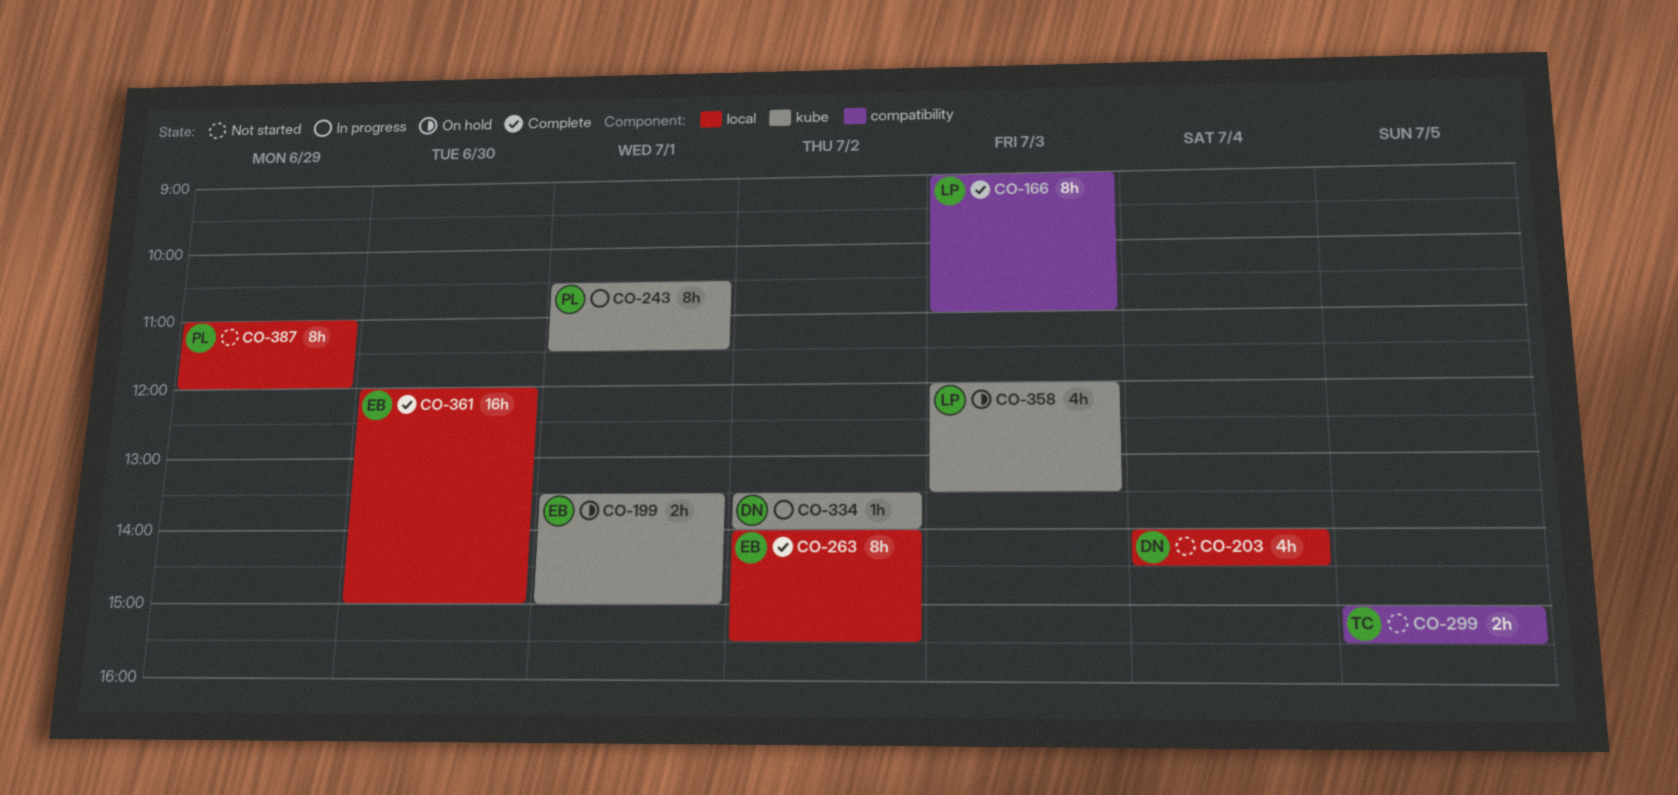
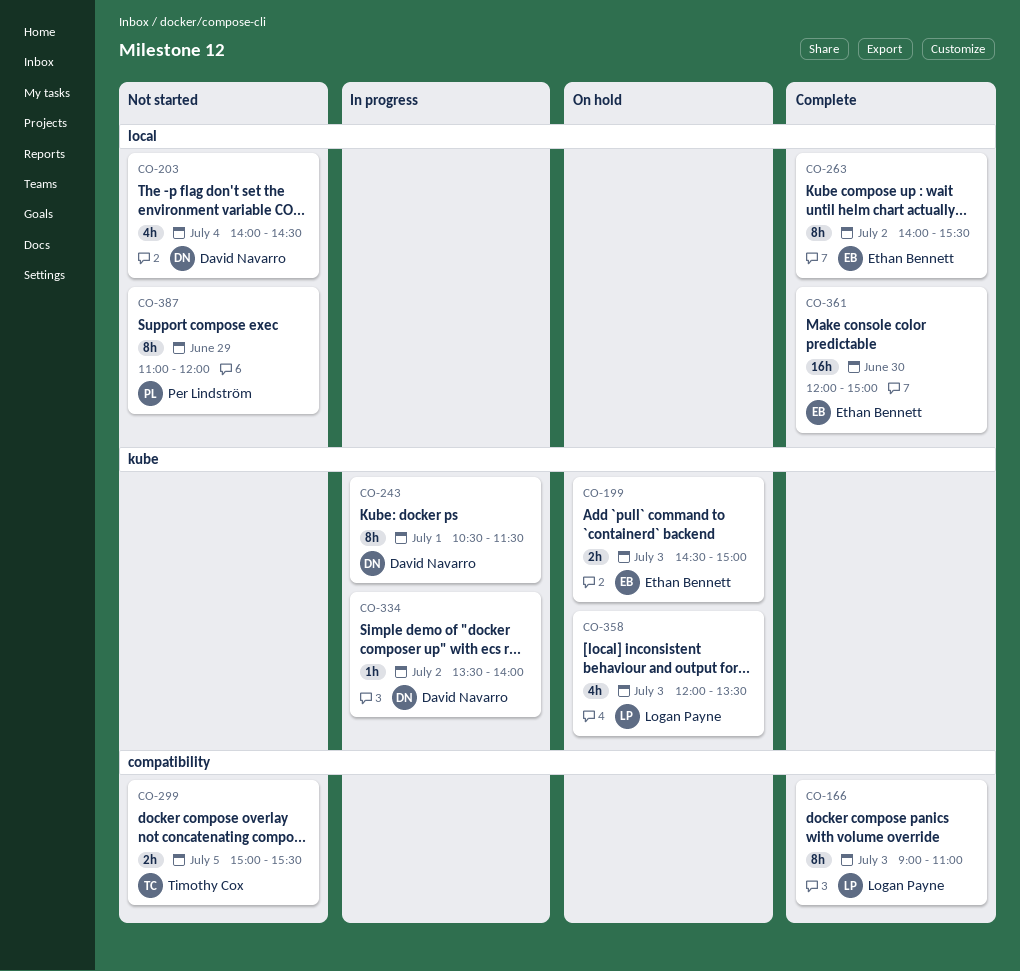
CO-199, day: Jul 1 -> Jul 3
CO-199, begins: 13:30 -> 14:30
CO-243, owner: Per Lindström -> David Navarro

